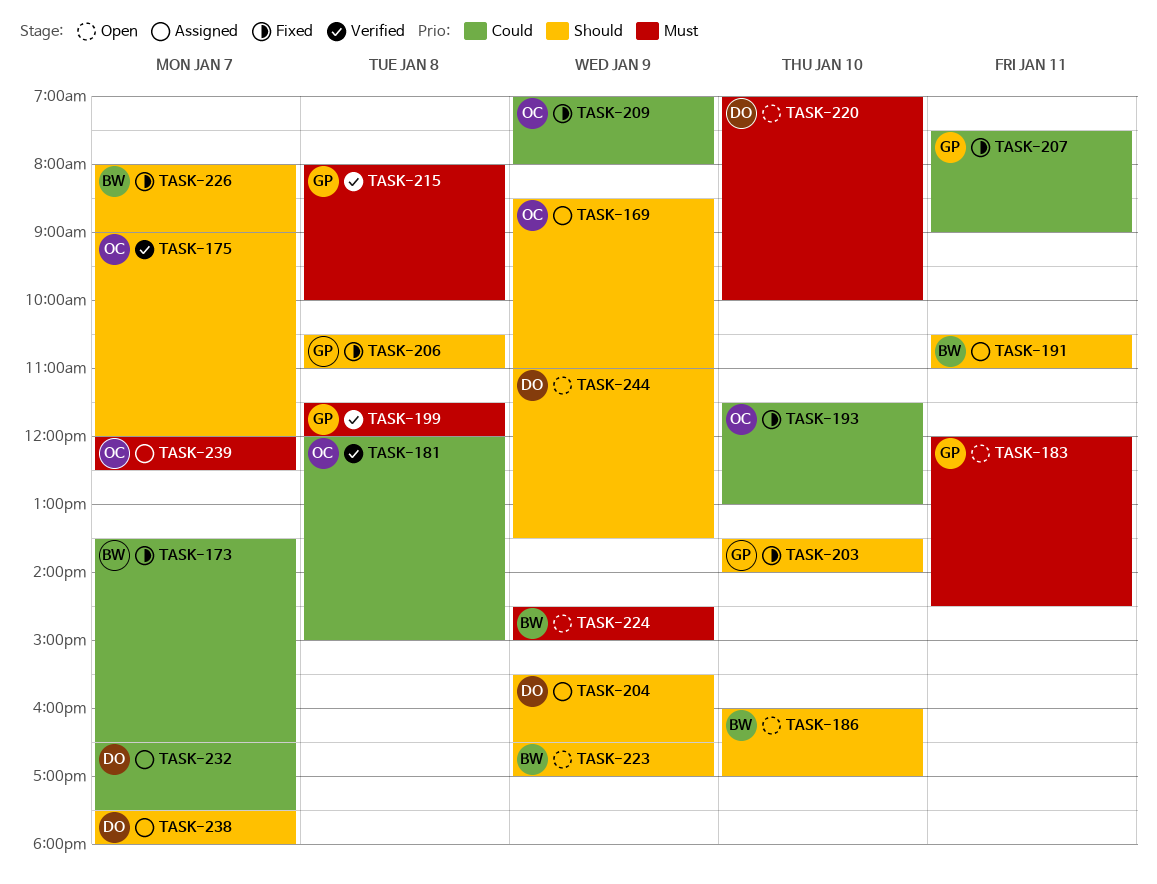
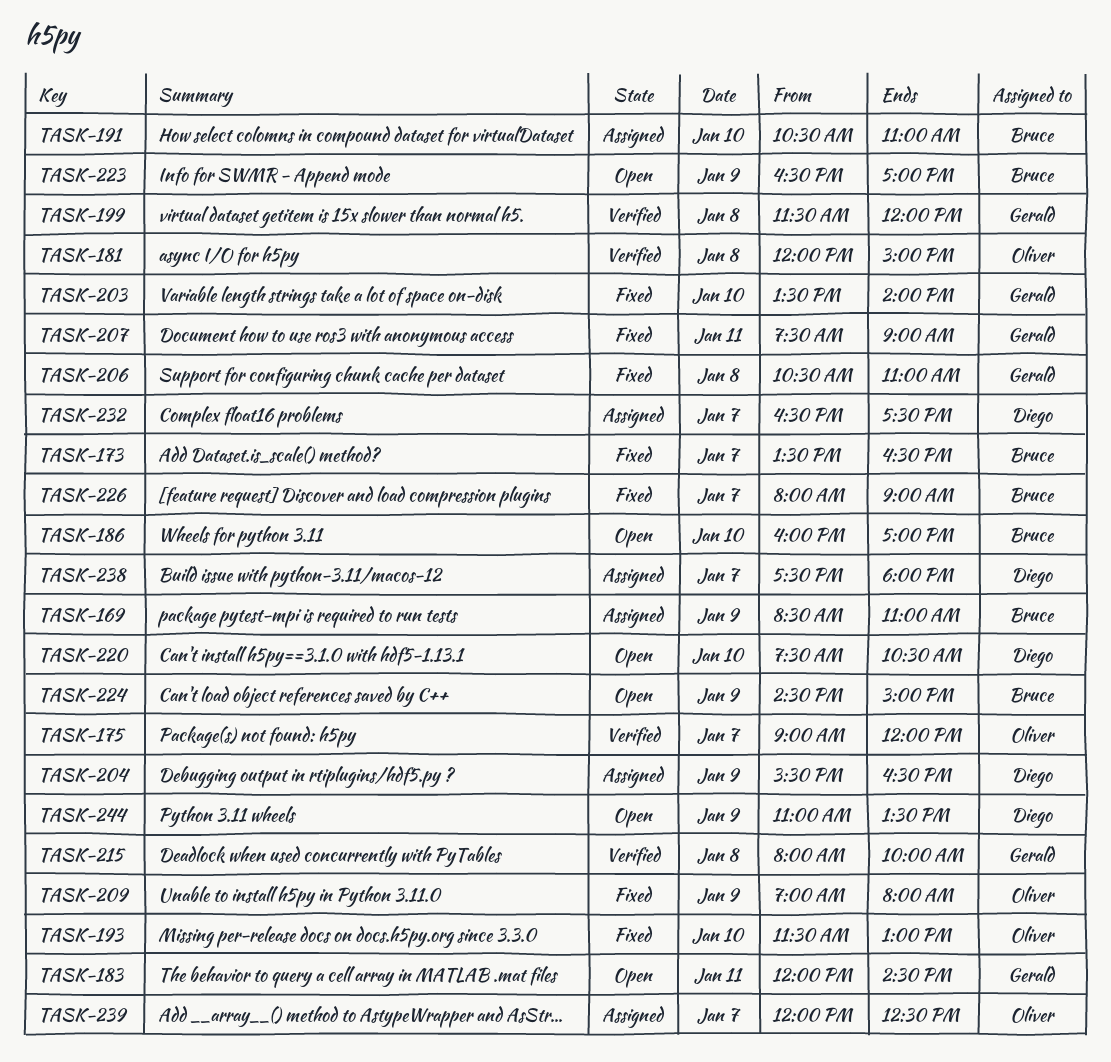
TASK-169, owner: Oliver -> Bruce
TASK-191, day: Jan 11 -> Jan 10
TASK-220, begins: 07:00 -> 07:30
TASK-220, ends: 10:00 -> 10:30

